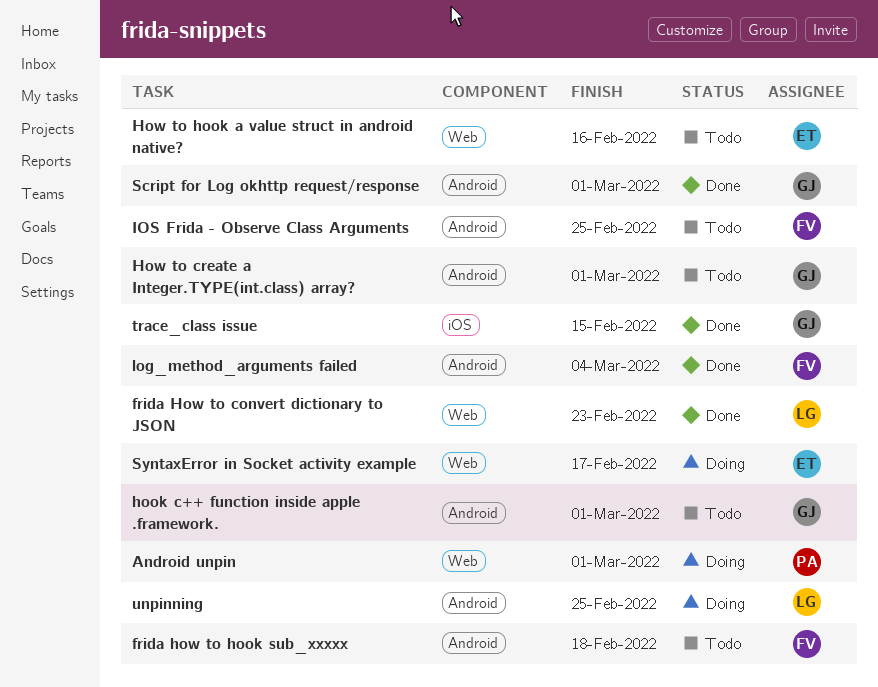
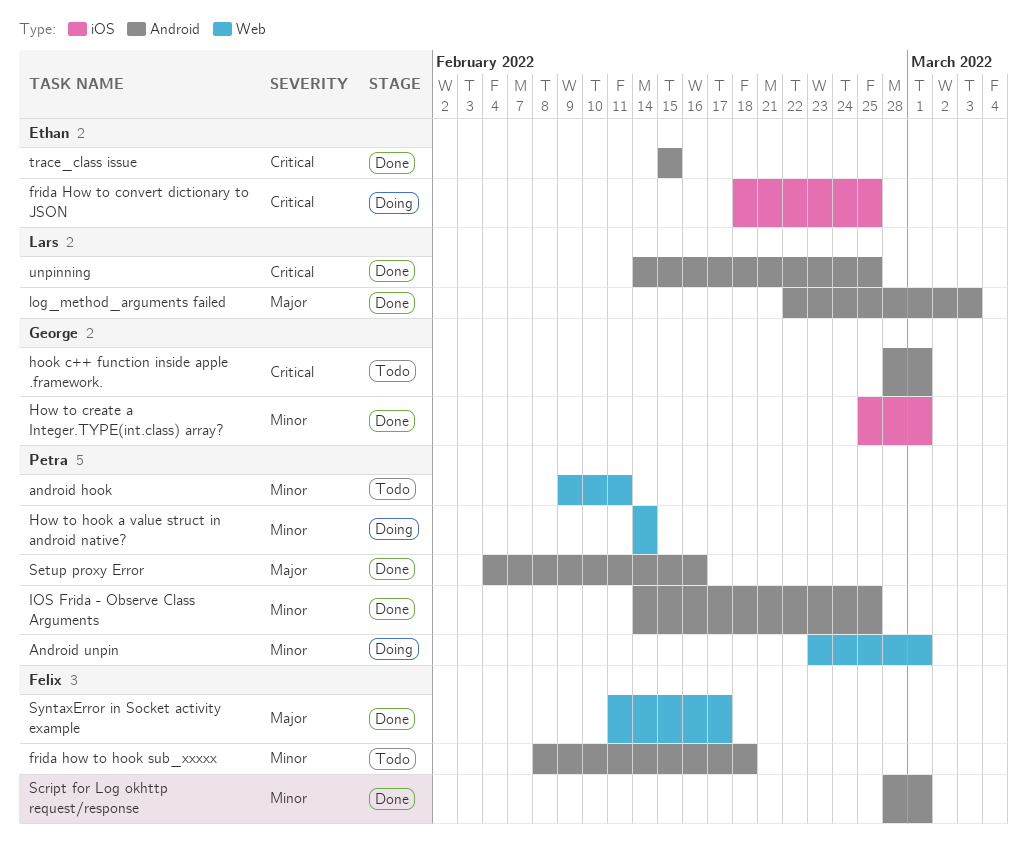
android hook: none -> present
frida How to convert dictionary to JSON, status: Done -> Doing
frida How to convert dictionary to JSON, owner: Lars -> Ethan
frida How to convert dictionary to JSON, label: Web -> iOS
frida How to convert dictionary to JSON, due: Feb 23 -> Feb 25
How to create a Integer.TYPE(int.class) array?, status: Todo -> Done
How to create a Integer.TYPE(int.class) array?, label: Android -> iOS
How to hook a value struct in android native?, status: Todo -> Doing
How to hook a value struct in android native?, owner: Ethan -> Petra
How to hook a value struct in android native?, due: Feb 16 -> Feb 14
IOS Frida - Observe Class Arguments, status: Todo -> Done
IOS Frida - Observe Class Arguments, owner: Felix -> Petra
log_method_arguments failed, owner: Felix -> Lars
log_method_arguments failed, due: Mar 4 -> Mar 3
Script for Log okhttp request/response, owner: George -> Felix
Setup proxy Error: none -> present
SyntaxError in Socket activity example, status: Doing -> Done
SyntaxError in Socket activity example, owner: Ethan -> Felix
trace_class issue, owner: George -> Ethan
trace_class issue, label: iOS -> Android
unpinning, status: Doing -> Done

